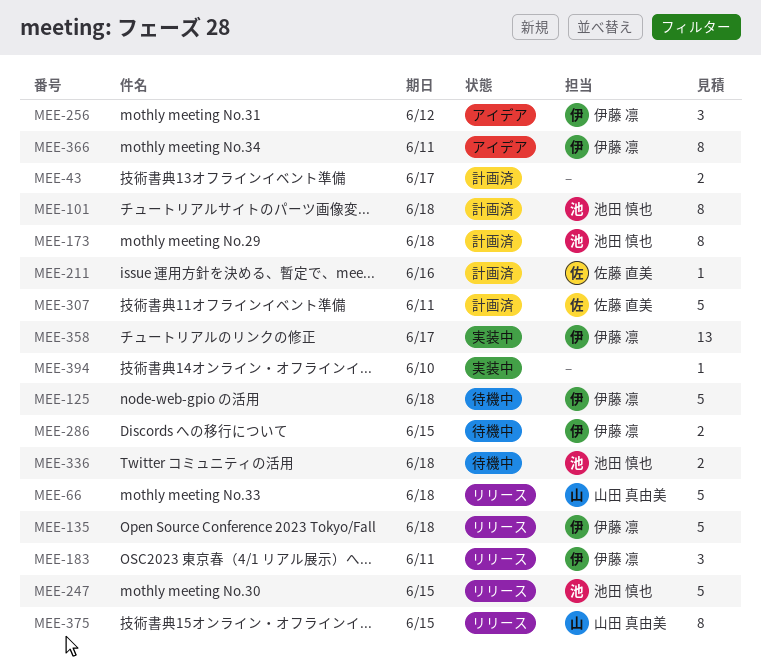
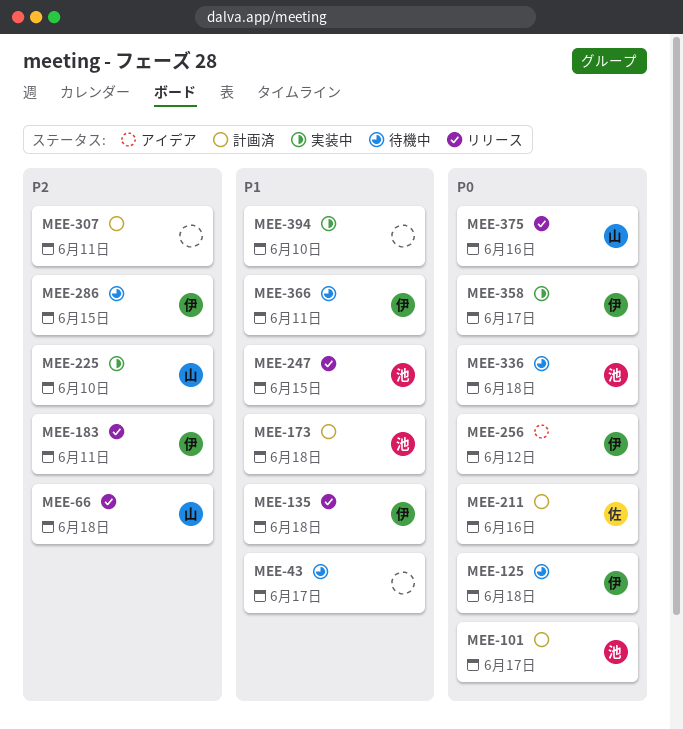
MEE-43, status: 計画済 -> 待機中
MEE-101, due: Jun 18 -> Jun 17
MEE-225: none -> present
MEE-307, owner: 佐藤 直美 -> none
MEE-366, status: アイデア -> 待機中
MEE-375, due: Jun 15 -> Jun 16

